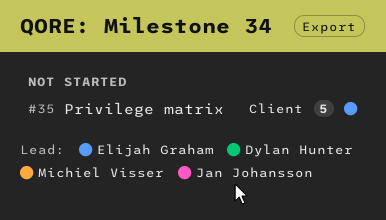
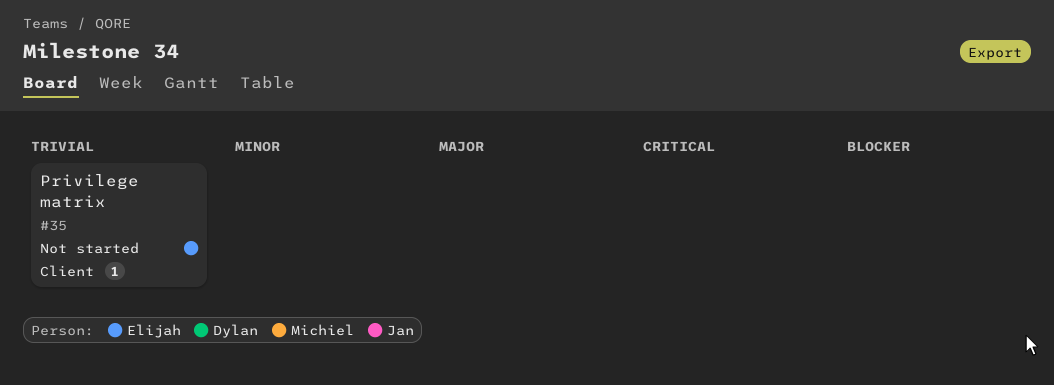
#35, estimate: 5 -> 1

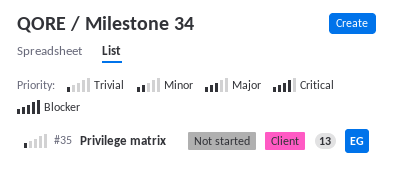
#35, estimate: 1 -> 13

